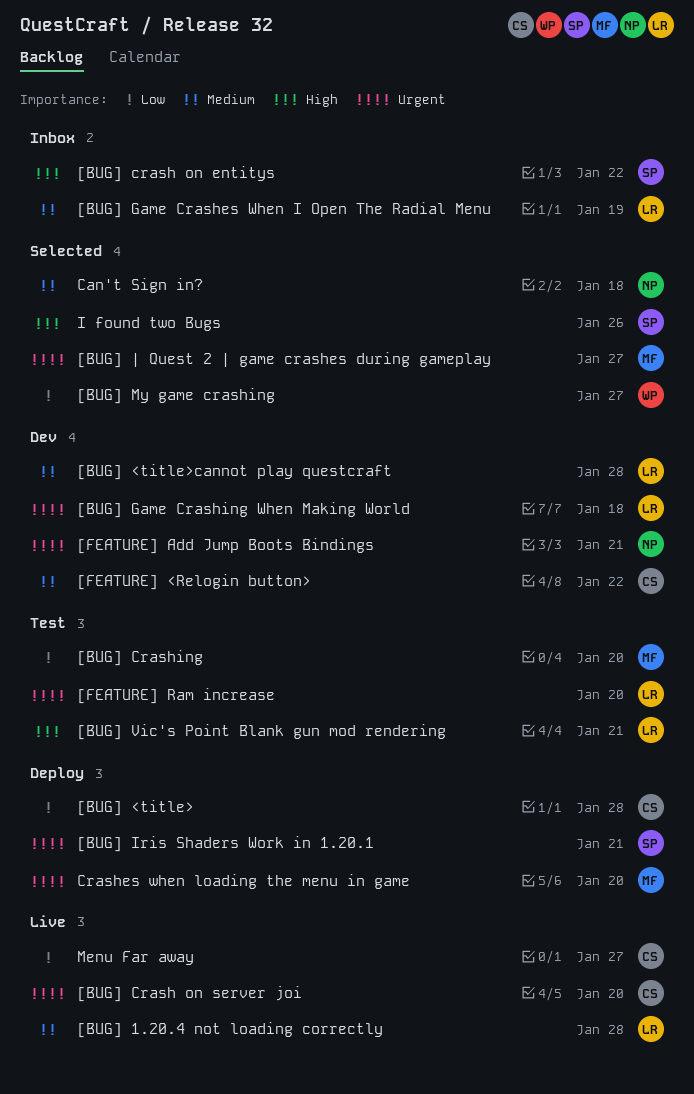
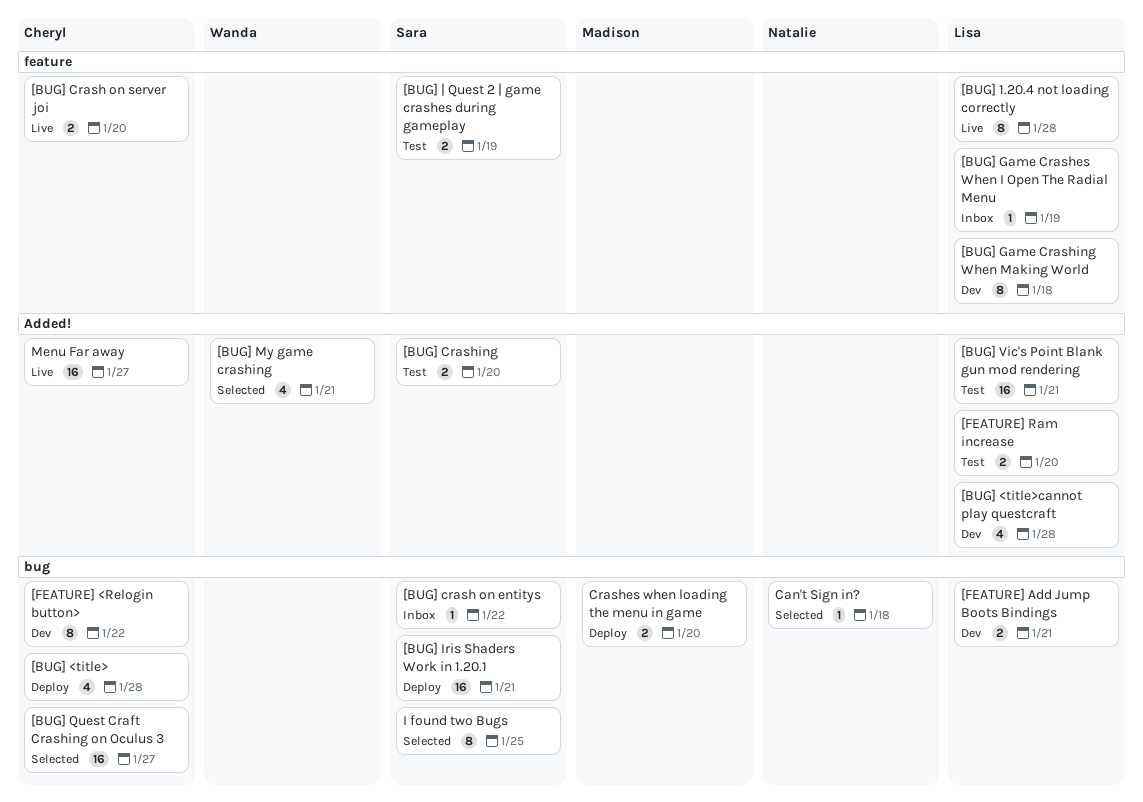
[BUG] Crashing, owner: Madison -> Sara
[BUG] My game crashing, due: Jan 27 -> Jan 21
[BUG] Quest Craft Crashing on Oculus 3: none -> present
[BUG] | Quest 2 | game crashes during gameplay, status: Selected -> Test
[BUG] | Quest 2 | game crashes during gameplay, owner: Madison -> Sara
[BUG] | Quest 2 | game crashes during gameplay, due: Jan 27 -> Jan 19
[FEATURE] Add Jump Boots Bindings, owner: Natalie -> Lisa
I found two Bugs, due: Jan 26 -> Jan 25

